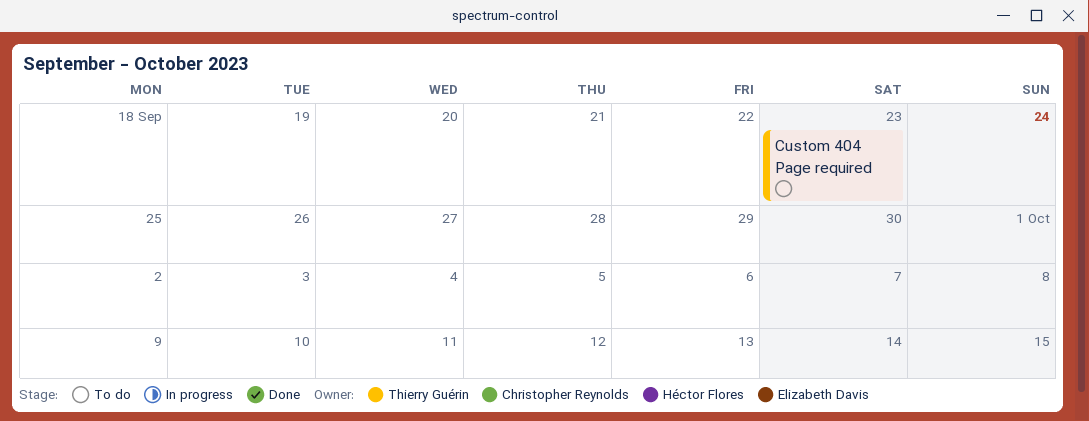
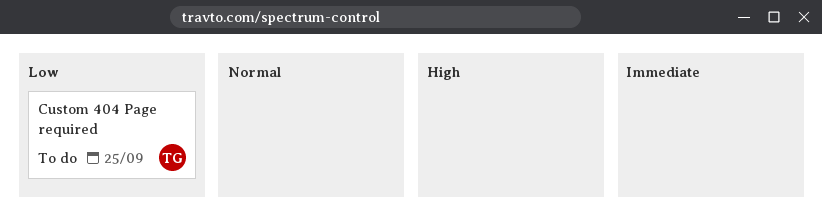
Custom 404 Page required, due: Sep 23 -> Sep 25

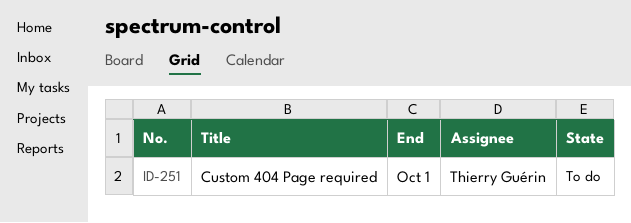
Custom 404 Page required, due: Sep 25 -> Oct 1

